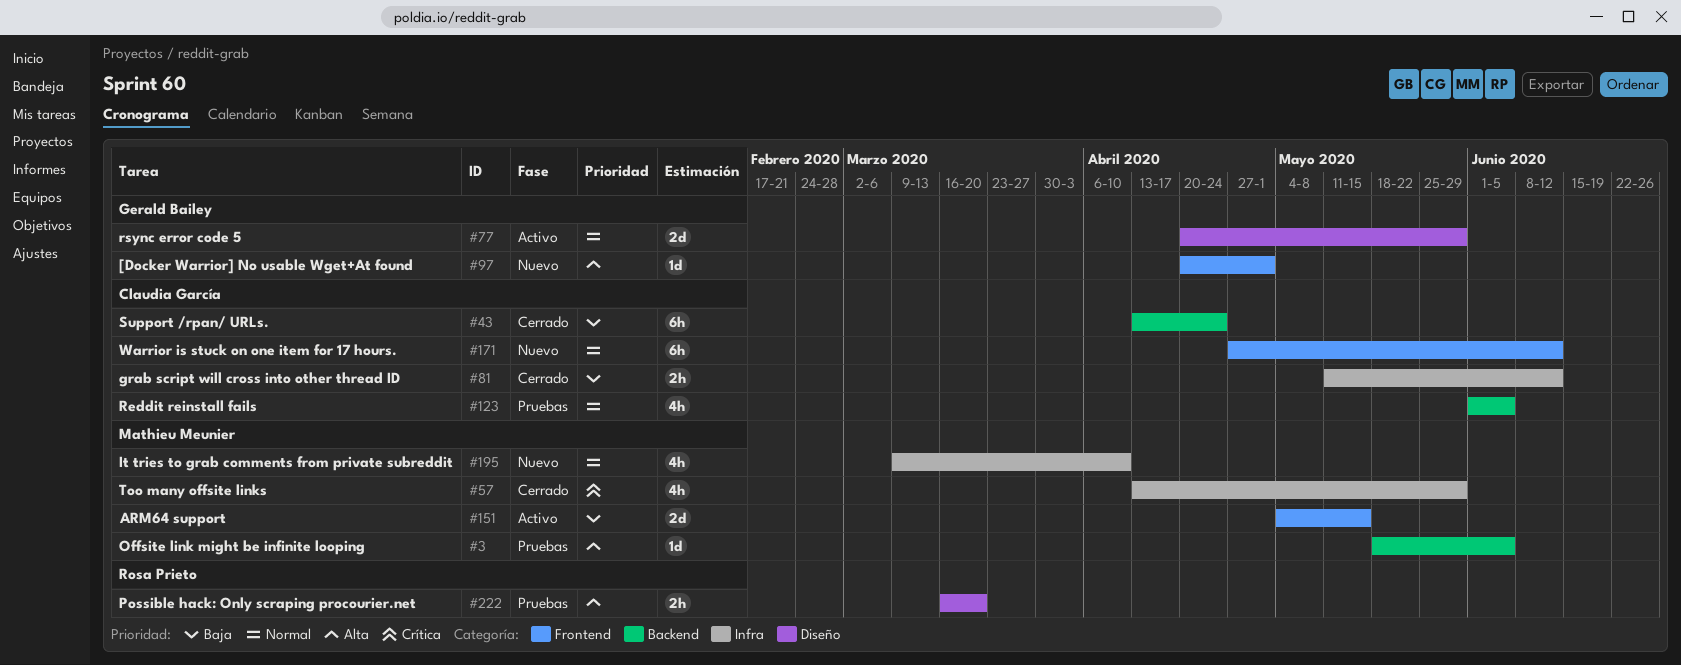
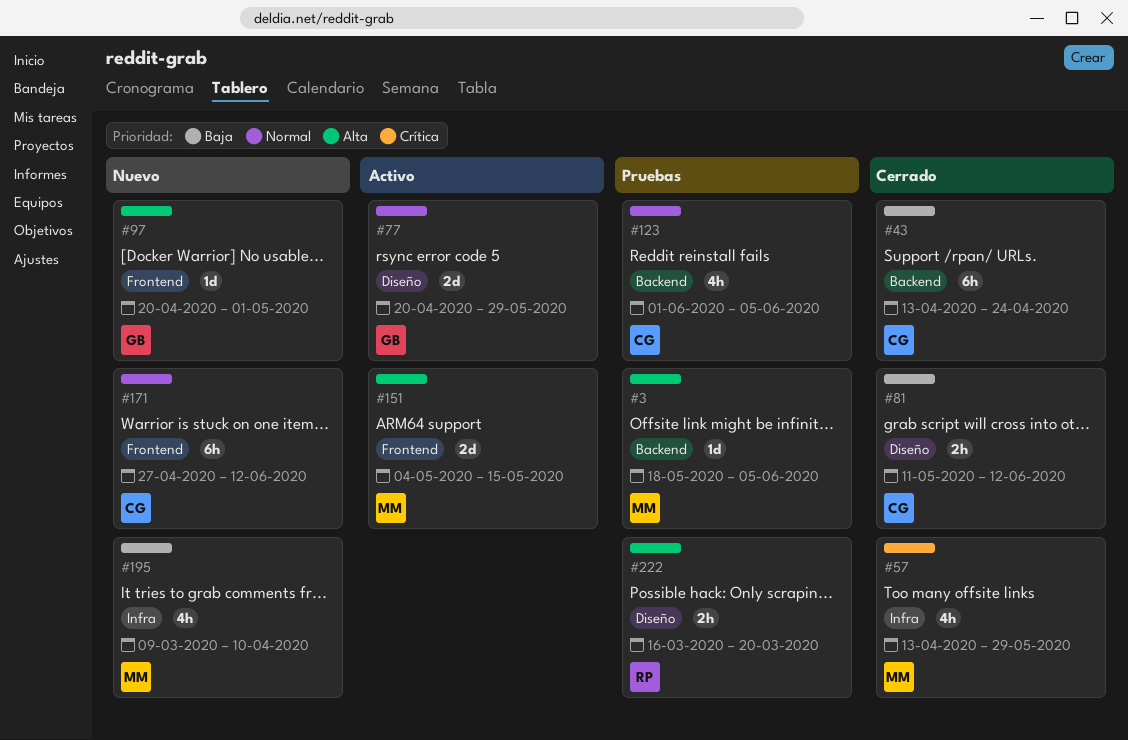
#81, label: Infra -> Diseño
#151, priority: Baja -> Alta
#195, priority: Normal -> Baja

